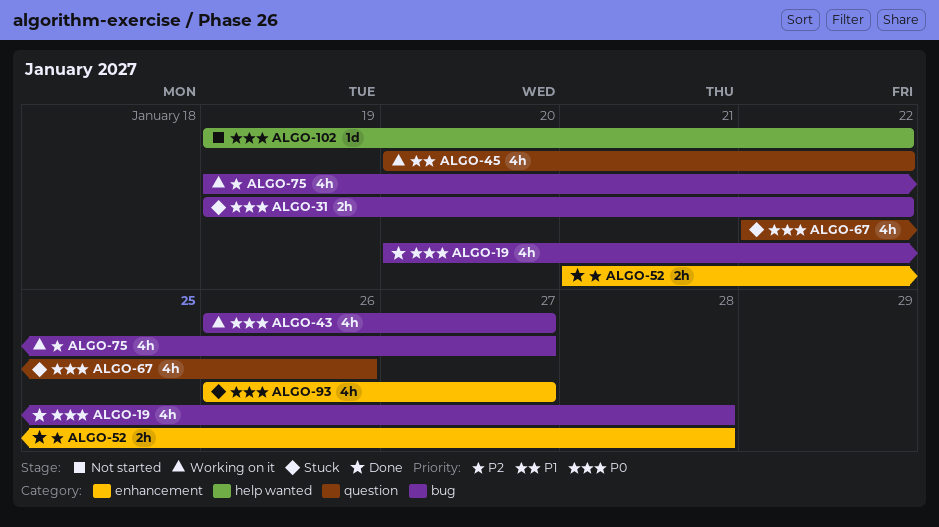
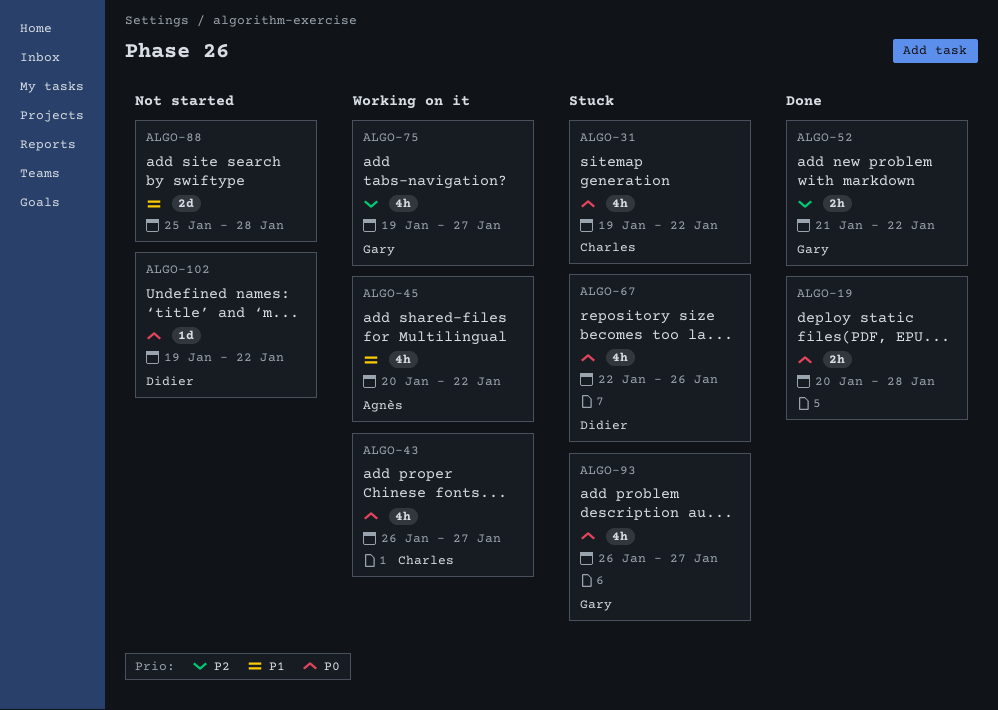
ALGO-19, estimate: 4h -> 2h
ALGO-31, estimate: 2h -> 4h
ALGO-52, due: Jan 28 -> Jan 22
ALGO-88: none -> present

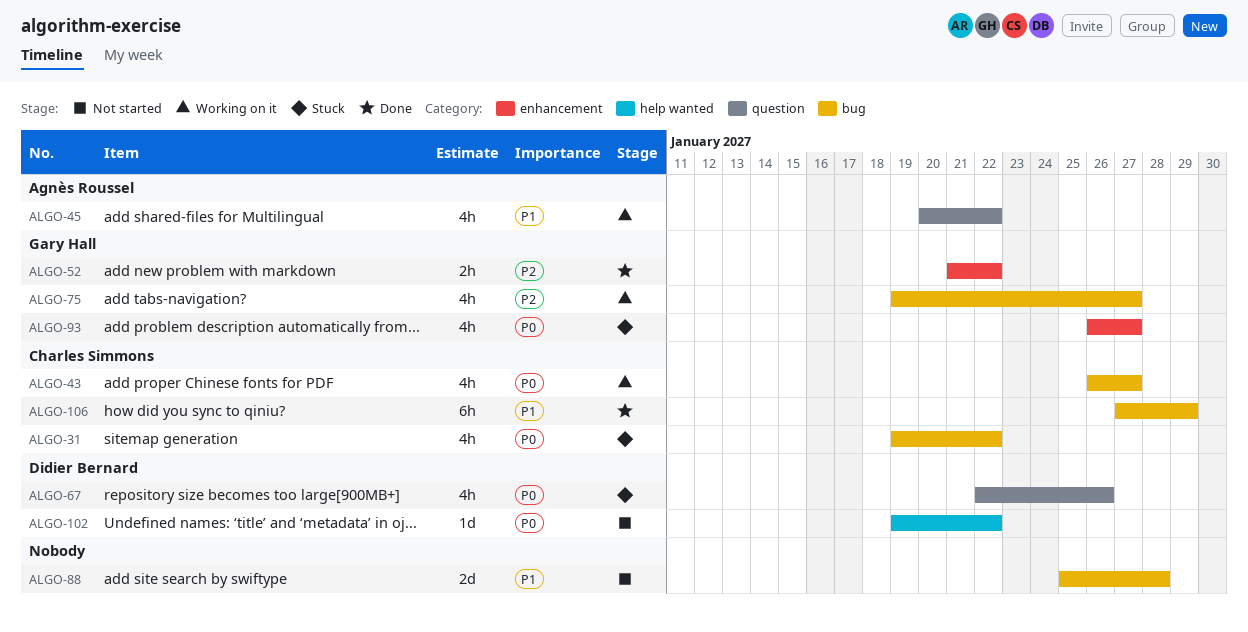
ALGO-19: present -> none
ALGO-106: none -> present

